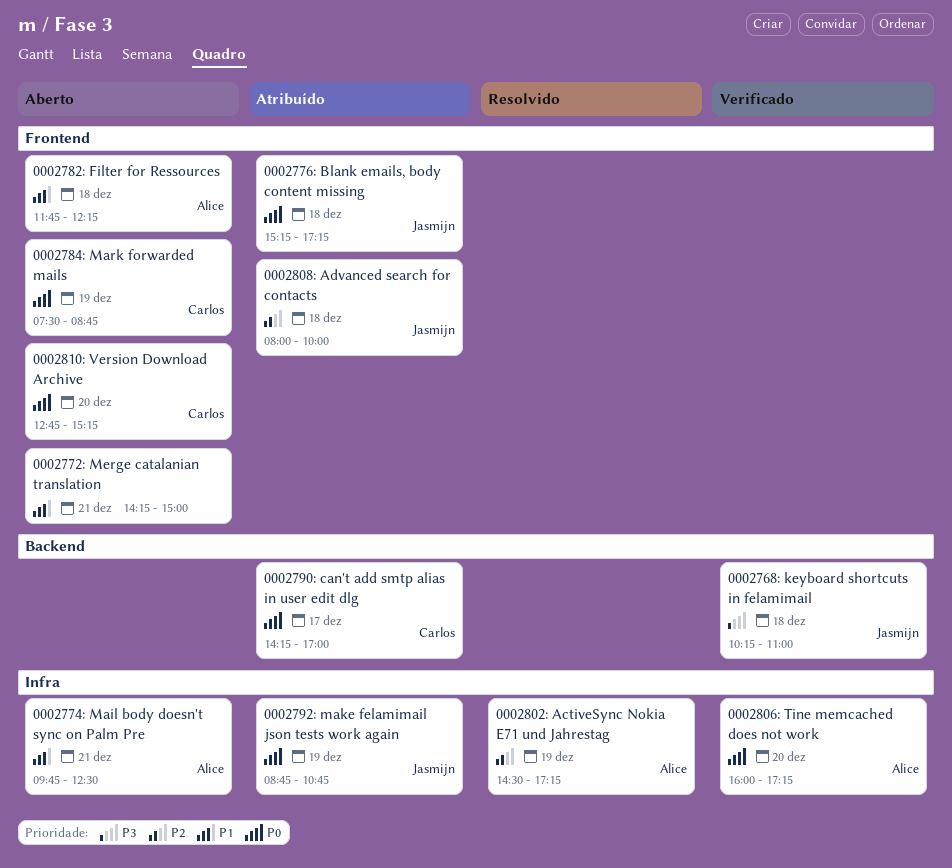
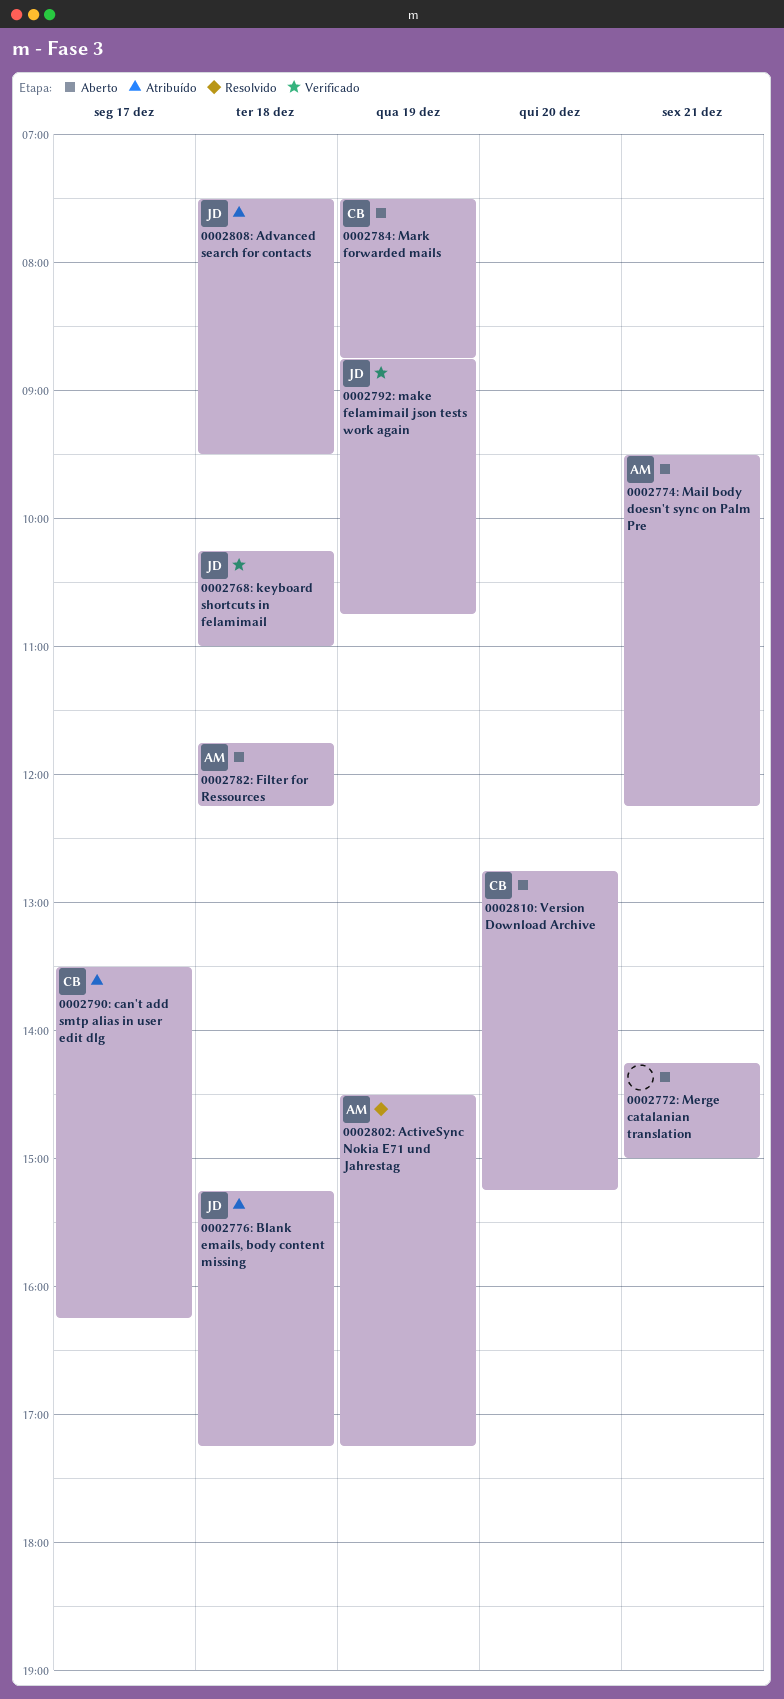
0002774: Mail body doesn't sync on Palm Pre, begins: 09:45 -> 09:30
0002774: Mail body doesn't sync on Palm Pre, ends: 12:30 -> 12:15
0002790: can't add smtp alias in user edit dlg, begins: 14:15 -> 13:30
0002790: can't add smtp alias in user edit dlg, ends: 17:00 -> 16:15
0002792: make felamimail json tests work again, status: Atribuído -> Verificado
0002806: Tine memcached does not work: present -> none
0002808: Advanced search for contacts, begins: 08:00 -> 07:30
0002808: Advanced search for contacts, ends: 10:00 -> 09:30

